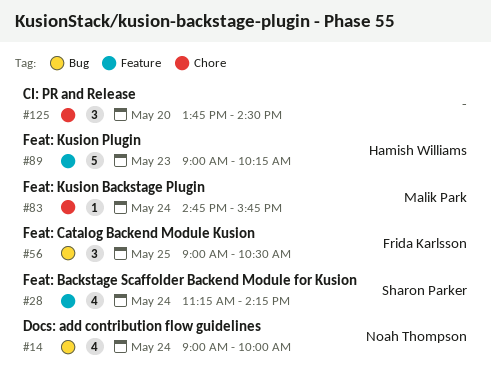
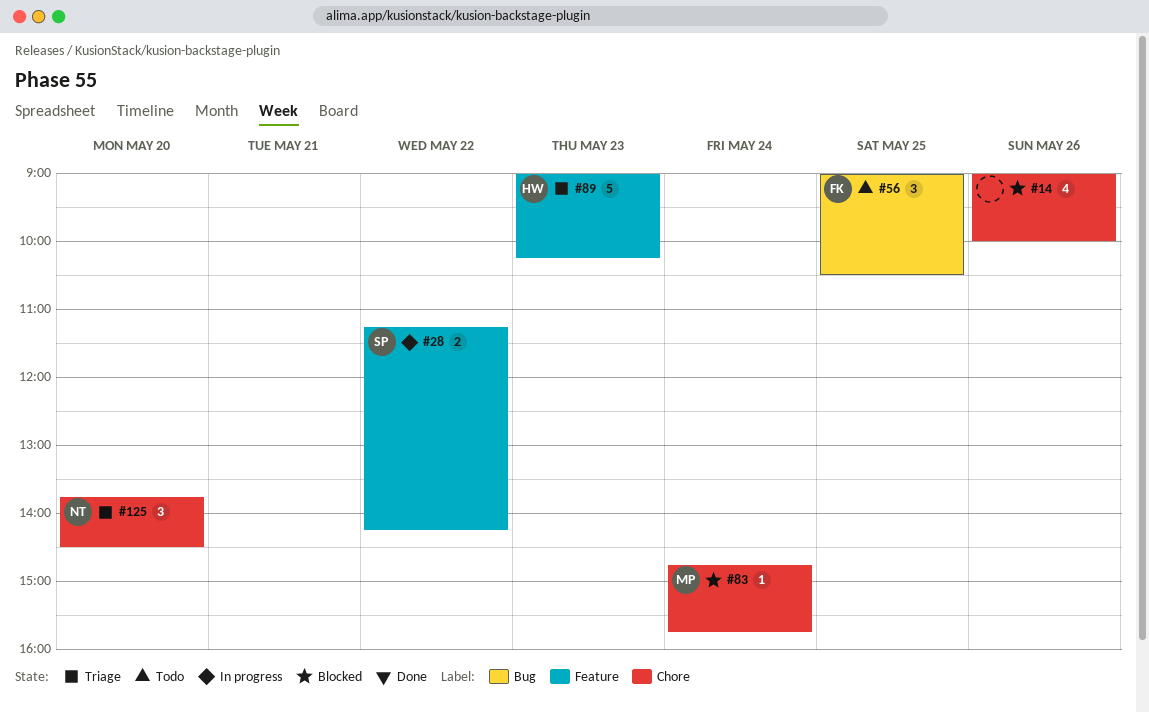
#14, owner: Noah Thompson -> none
#14, label: Bug -> Chore
#14, day: May 24 -> May 26
#28, estimate: 4 -> 2
#28, day: May 24 -> May 22
#125, owner: none -> Noah Thompson

